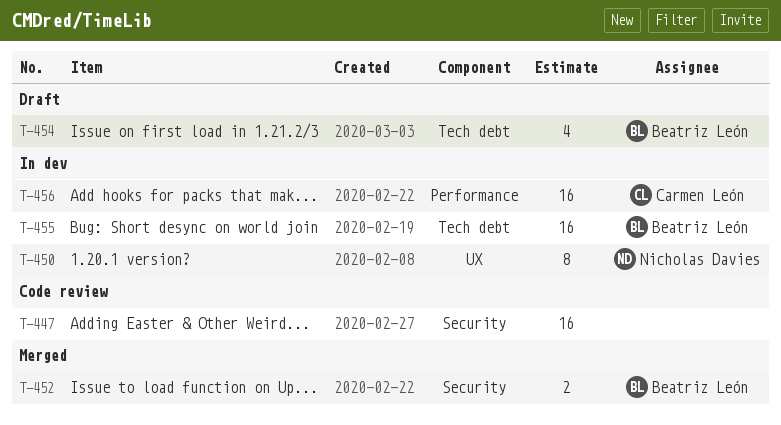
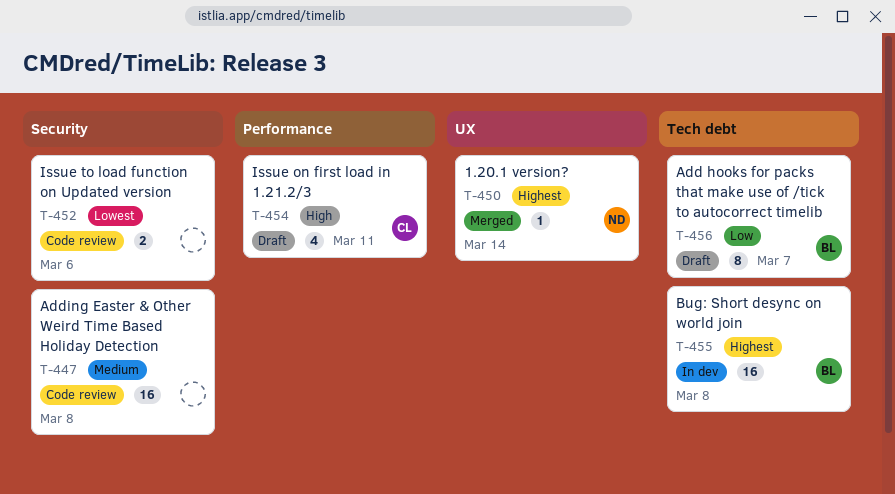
T-450, status: In dev -> Merged
T-450, estimate: 8 -> 1
T-452, status: Merged -> Code review
T-452, owner: Beatriz León -> none
T-454, owner: Beatriz León -> Carmen León
T-454, label: Tech debt -> Performance
T-456, status: In dev -> Draft
T-456, owner: Carmen León -> Beatriz León
T-456, label: Performance -> Tech debt
T-456, estimate: 16 -> 8

